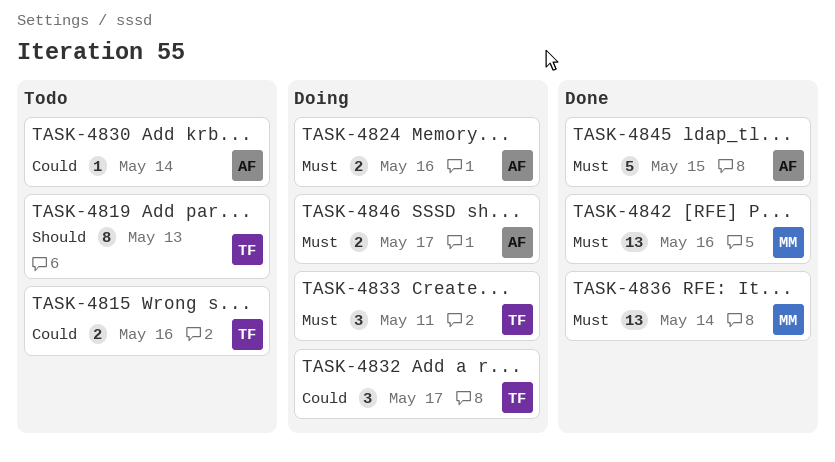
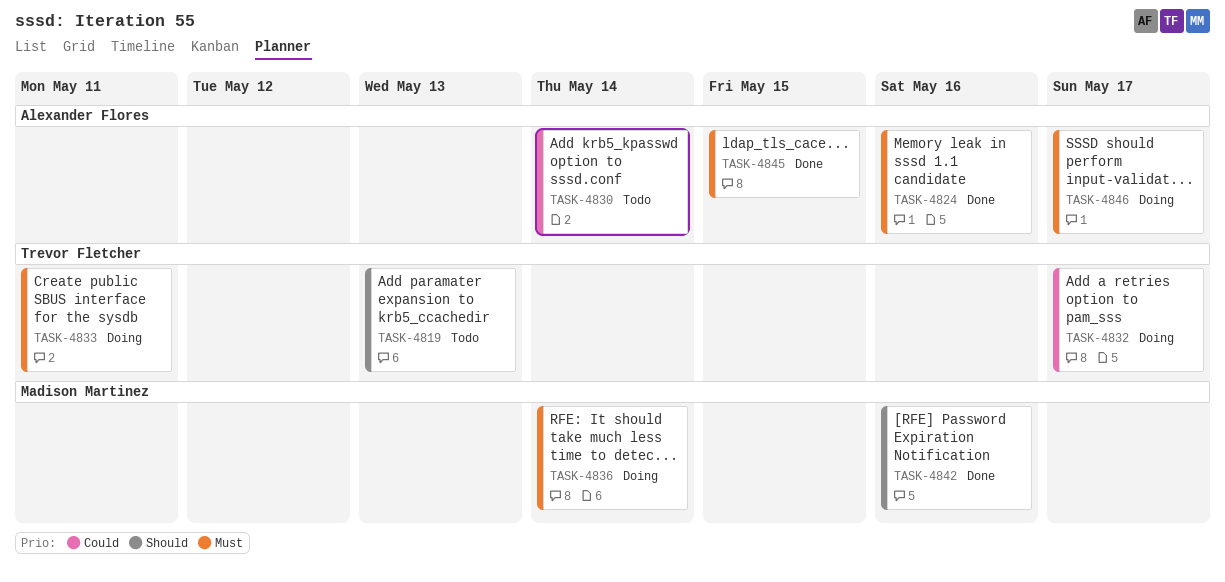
TASK-4815: present -> none
TASK-4824, status: Doing -> Done
TASK-4836, status: Done -> Doing
TASK-4842, priority: Must -> Should

